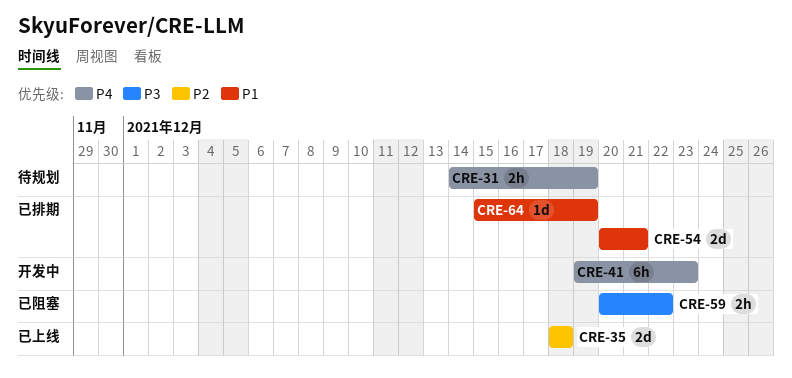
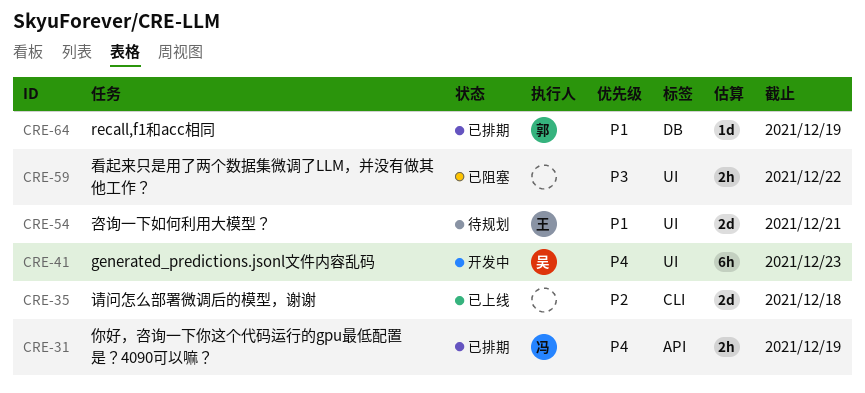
CRE-31, status: 待规划 -> 已排期
CRE-54, status: 已排期 -> 待规划

